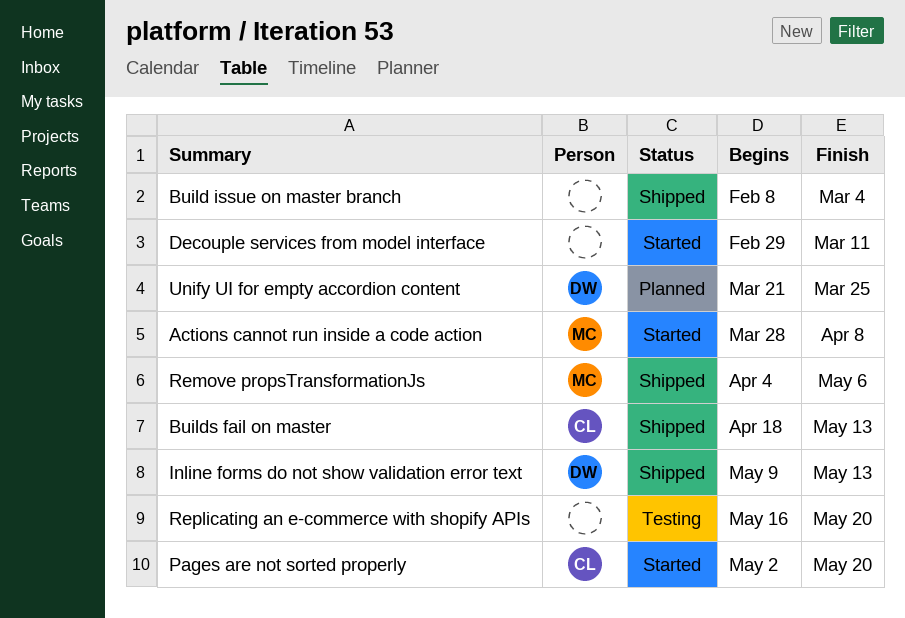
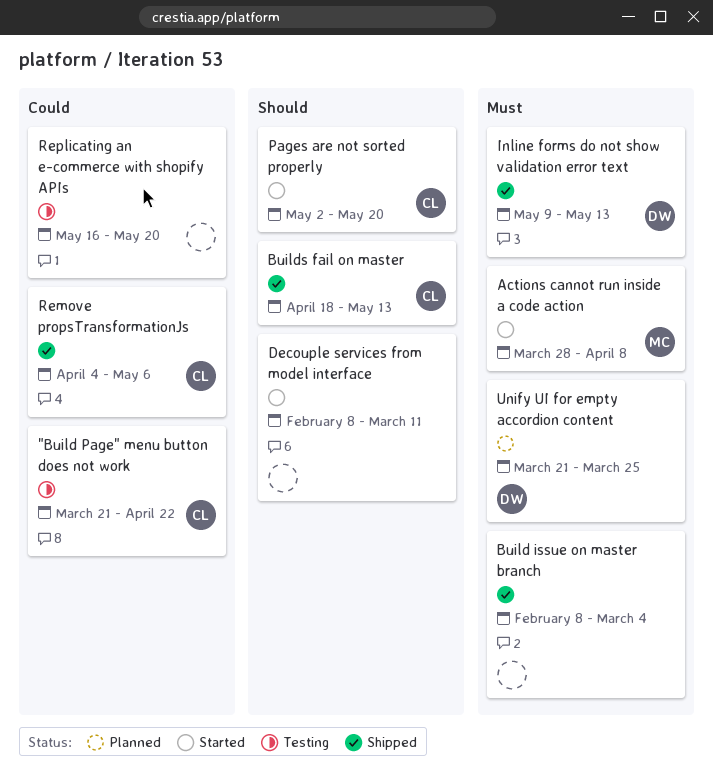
"Build Page" menu button does not work: none -> present
Decouple services from model interface, start: Feb 29 -> Feb 8
Remove propsTransformationJs, owner: MC -> CL

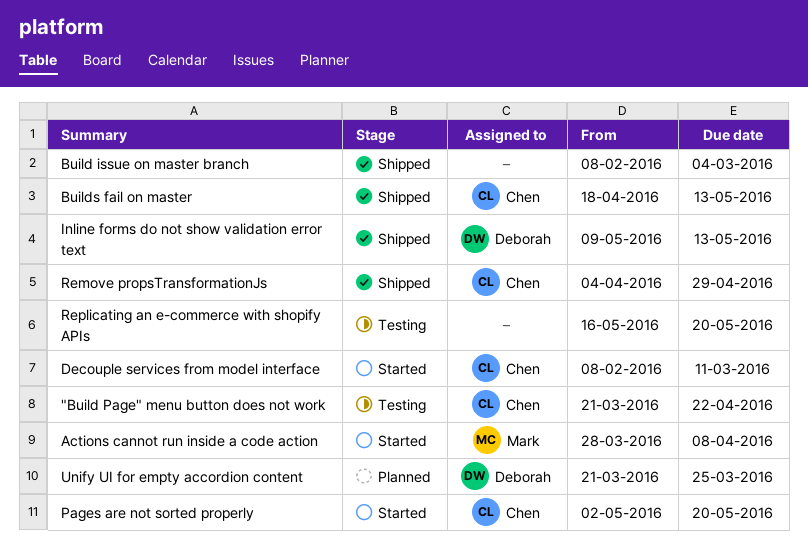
Decouple services from model interface, owner: none -> Chen
Remove propsTransformationJs, due: May 6 -> Apr 29

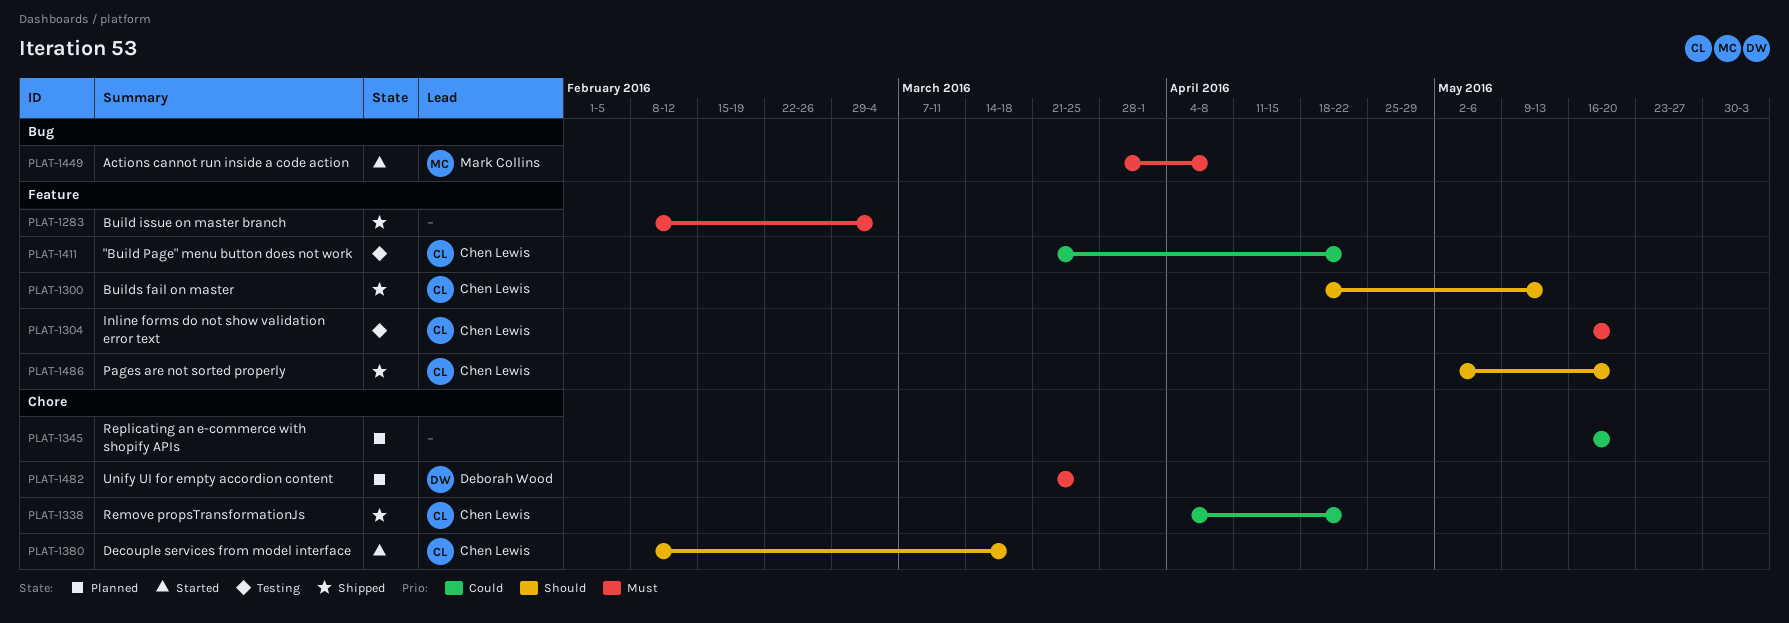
Decouple services from model interface, due: Mar 11 -> Mar 18
Inline forms do not show validation error text, status: Shipped -> Testing
Inline forms do not show validation error text, owner: Deborah Wood -> Chen Lewis
Inline forms do not show validation error text, start: May 9 -> May 16
Inline forms do not show validation error text, due: May 13 -> May 20
Pages are not sorted properly, status: Started -> Shipped
Remove propsTransformationJs, due: Apr 29 -> Apr 22
Replicating an e-commerce with shopify APIs, status: Testing -> Planned

